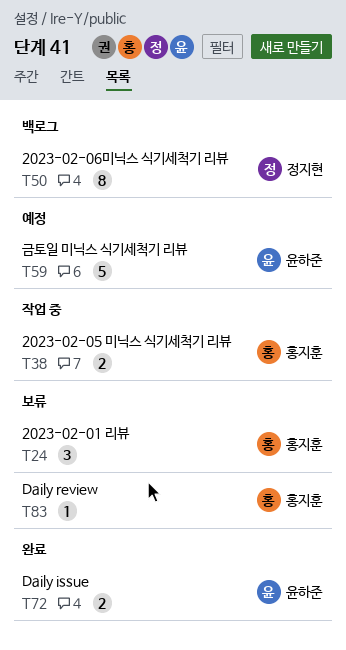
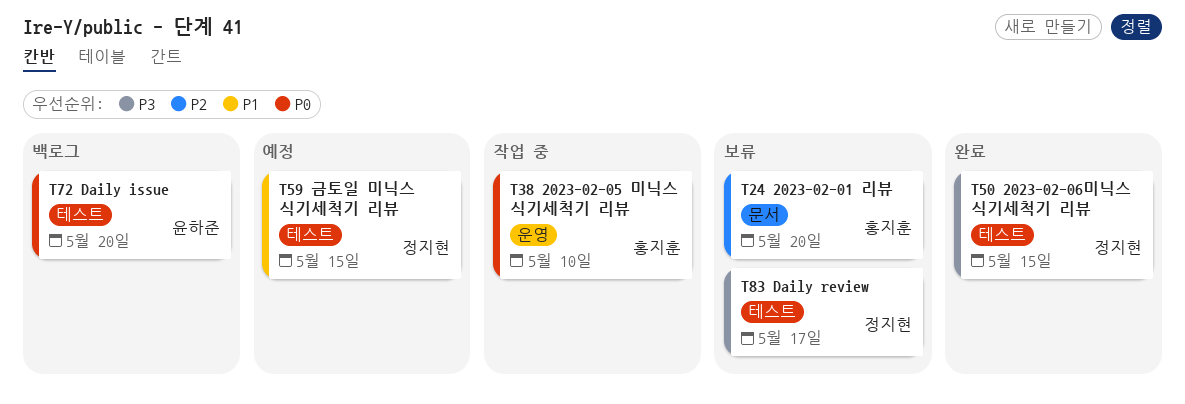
T50, status: 백로그 -> 완료
T59, owner: 윤하준 -> 정지현
T72, status: 완료 -> 백로그
T83, owner: 홍지훈 -> 정지현

